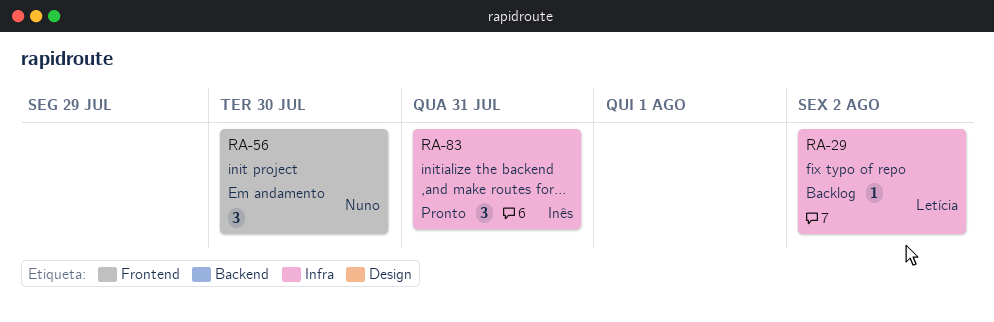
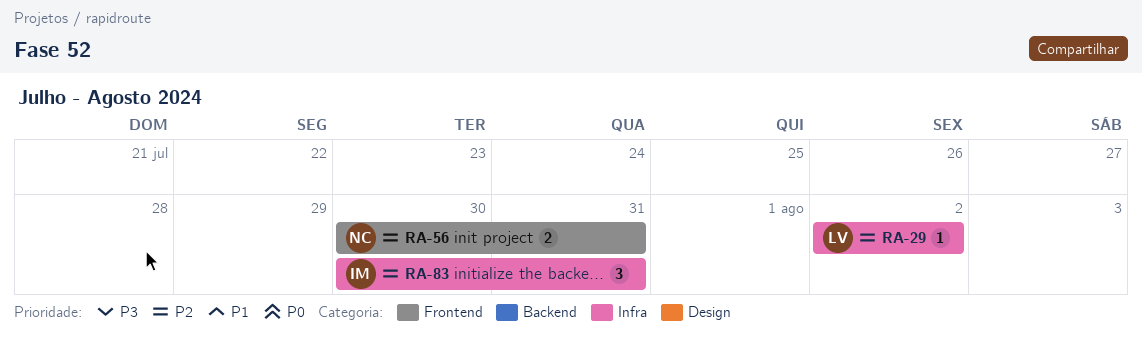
RA-56, estimate: 3 -> 2
RA-56, due: Jul 30 -> Jul 31

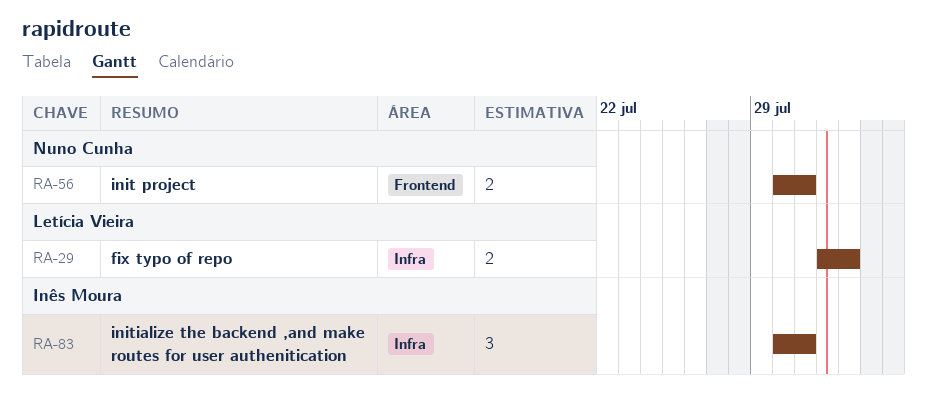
RA-29, estimate: 1 -> 2
RA-29, start: Aug 2 -> Aug 1

